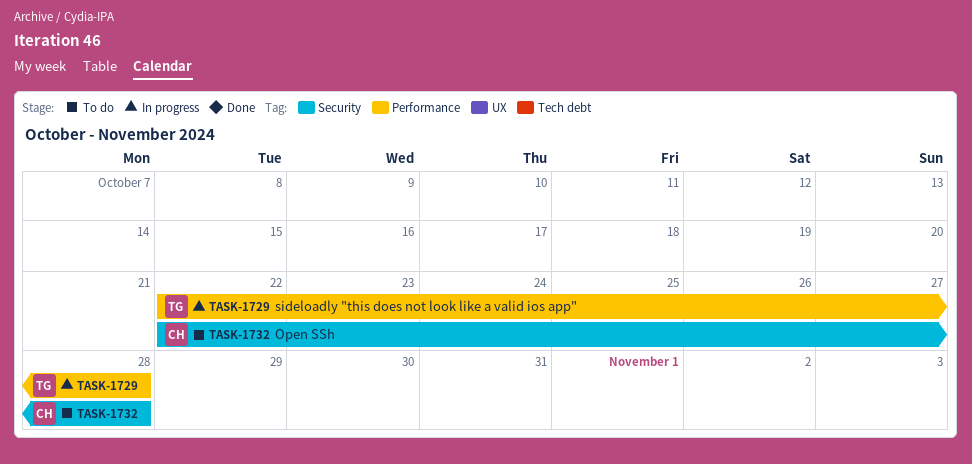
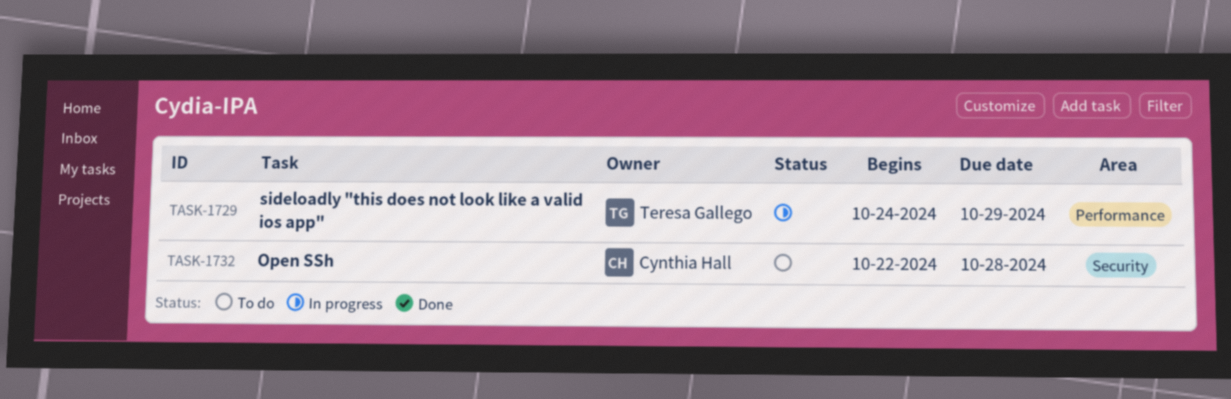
TASK-1729, start: Oct 22 -> Oct 24
TASK-1729, due: Oct 28 -> Oct 29

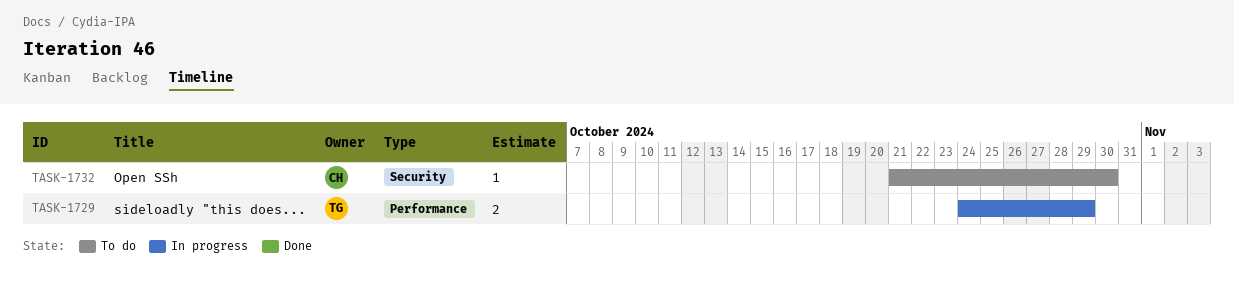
TASK-1732, start: Oct 22 -> Oct 21
TASK-1732, due: Oct 28 -> Oct 30

